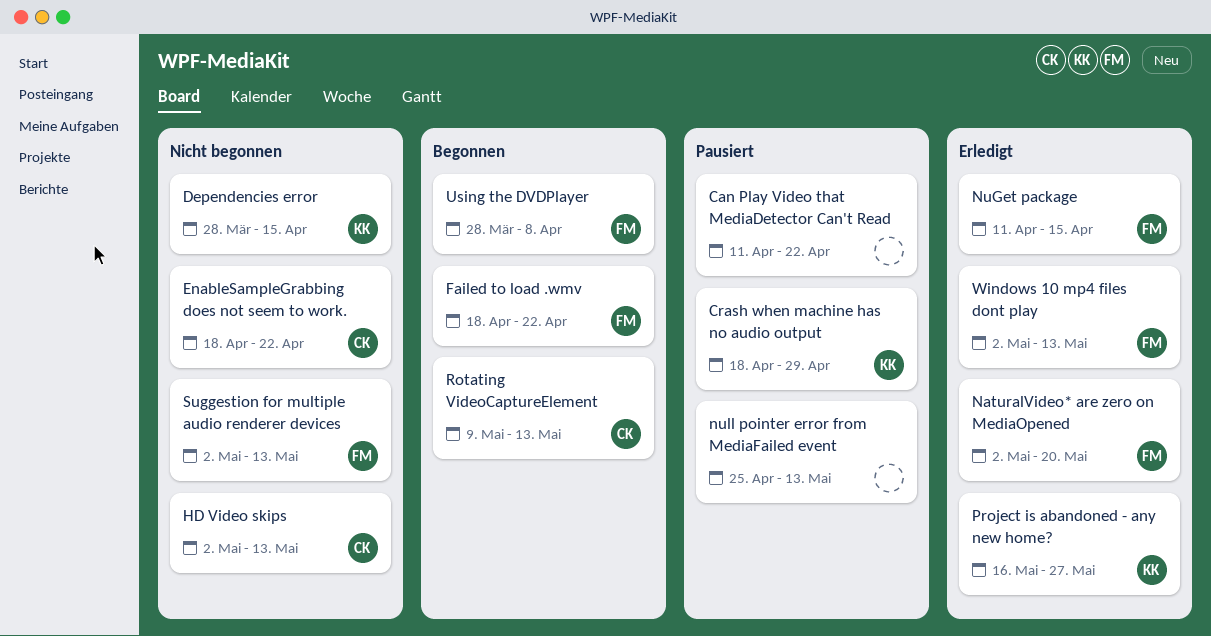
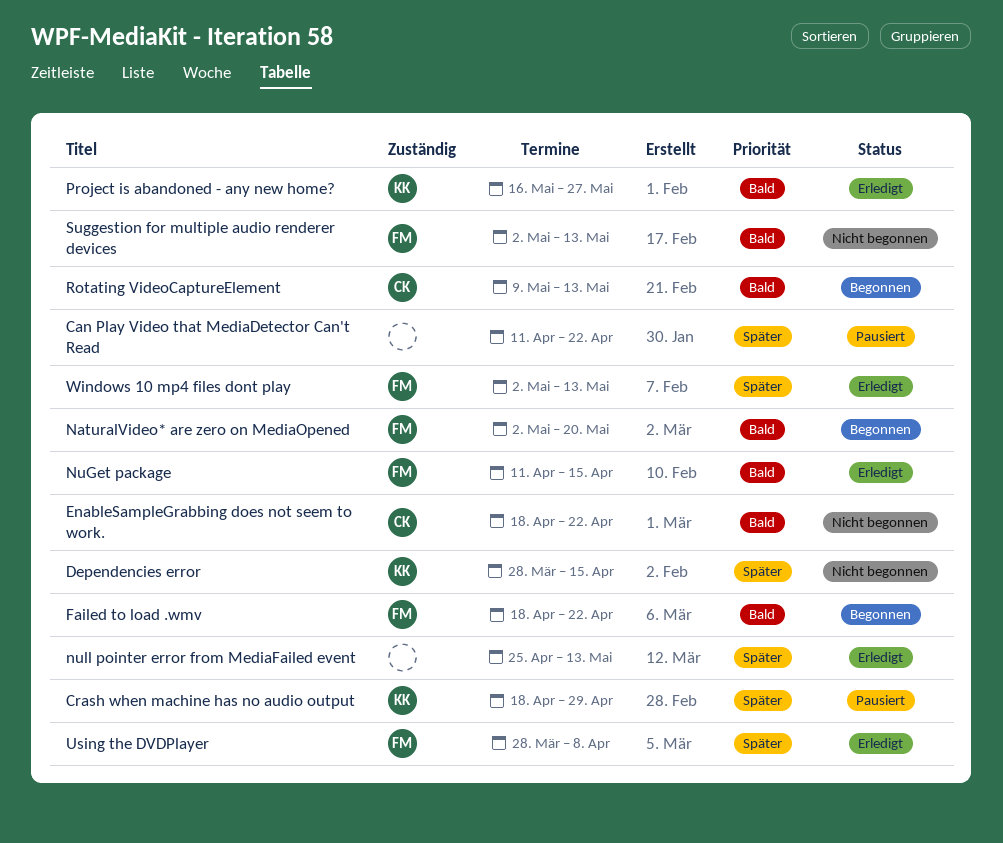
HD Video skips: present -> none
NaturalVideo* are zero on MediaOpened, status: Erledigt -> Begonnen
null pointer error from MediaFailed event, status: Pausiert -> Erledigt
Using the DVDPlayer, status: Begonnen -> Erledigt

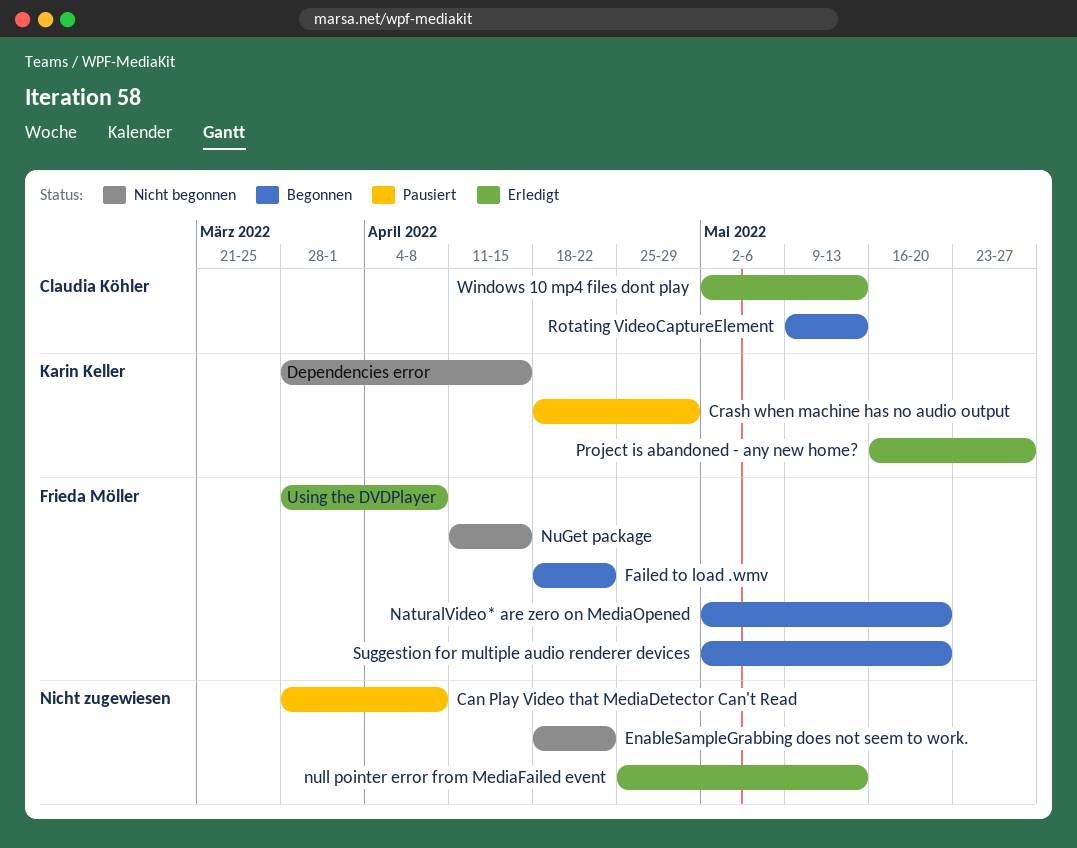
Can Play Video that MediaDetector Can't Read, start: Apr 11 -> Mar 28
Can Play Video that MediaDetector Can't Read, due: Apr 22 -> Apr 8
EnableSampleGrabbing does not seem to work., owner: Claudia Köhler -> none
NuGet package, status: Erledigt -> Nicht begonnen
Suggestion for multiple audio renderer devices, status: Nicht begonnen -> Begonnen
Suggestion for multiple audio renderer devices, due: May 13 -> May 20
Windows 10 mp4 files dont play, owner: Frieda Möller -> Claudia Köhler

